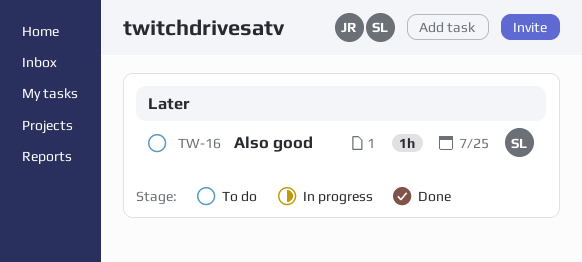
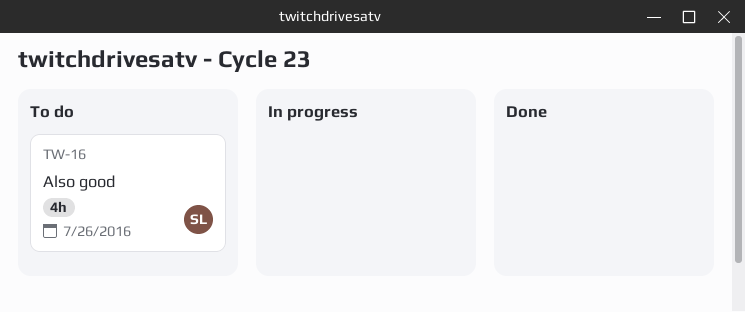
TW-16, estimate: 1h -> 4h
TW-16, due: Jul 25 -> Jul 26

